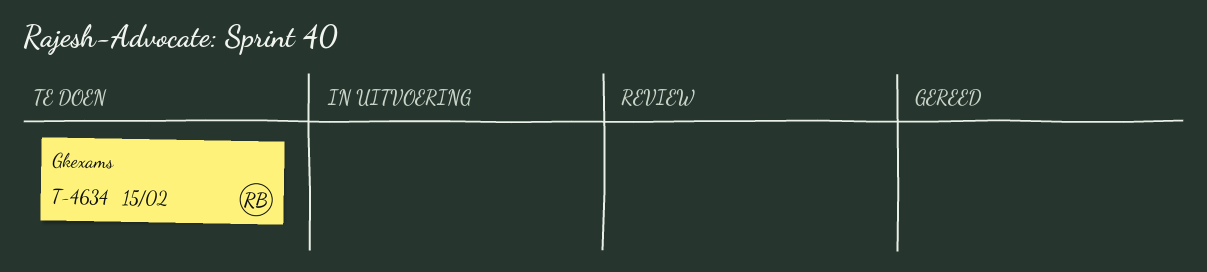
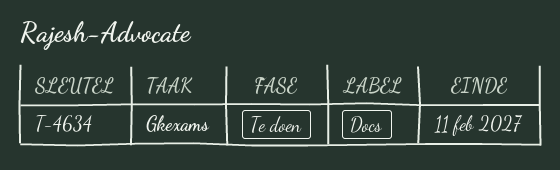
T-4634, due: Feb 15 -> Feb 11

